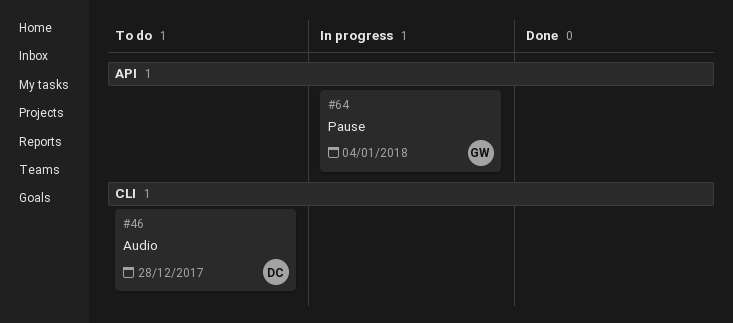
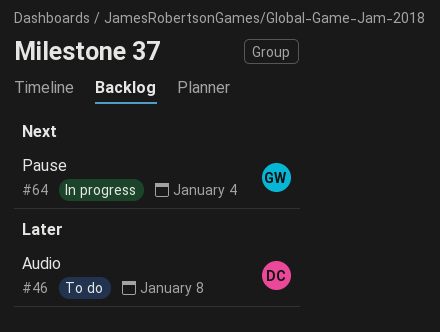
#46, due: Dec 28 -> Jan 8

